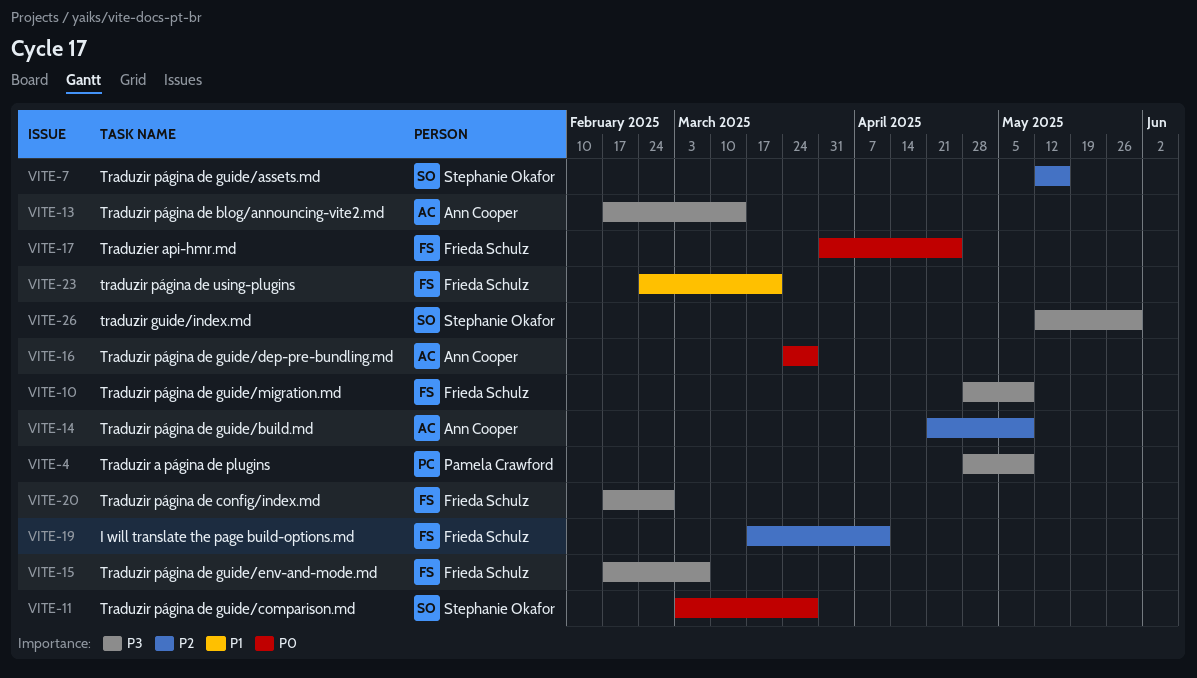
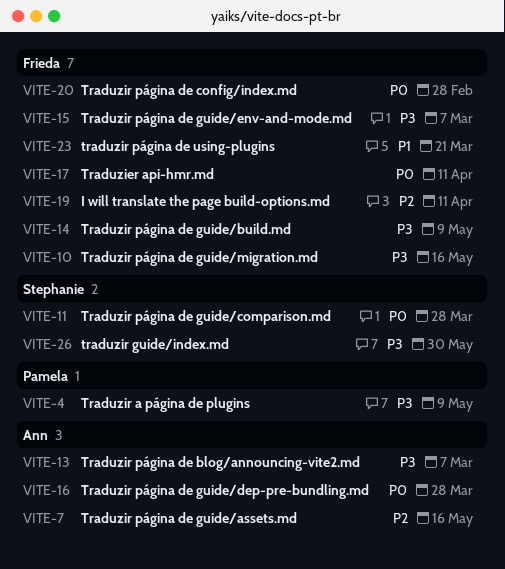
VITE-7, owner: Stephanie Okafor -> Ann Cooper
VITE-10, due: May 9 -> May 16
VITE-13, due: Mar 14 -> Mar 7
VITE-14, owner: Ann Cooper -> Frieda Schulz
VITE-14, priority: P2 -> P3
VITE-17, due: Apr 25 -> Apr 11
VITE-20, priority: P3 -> P0

